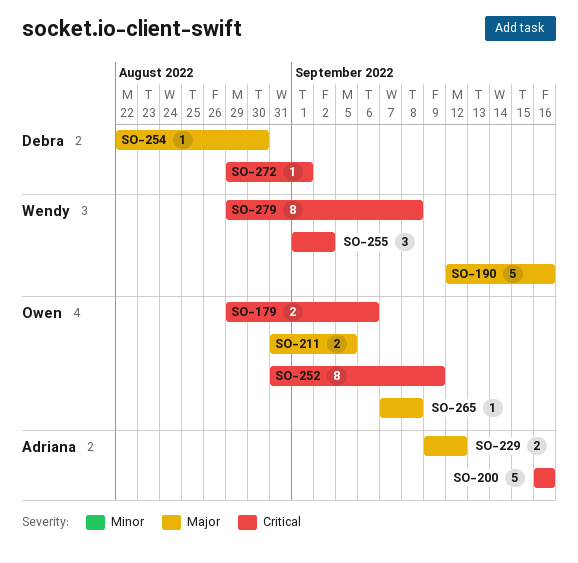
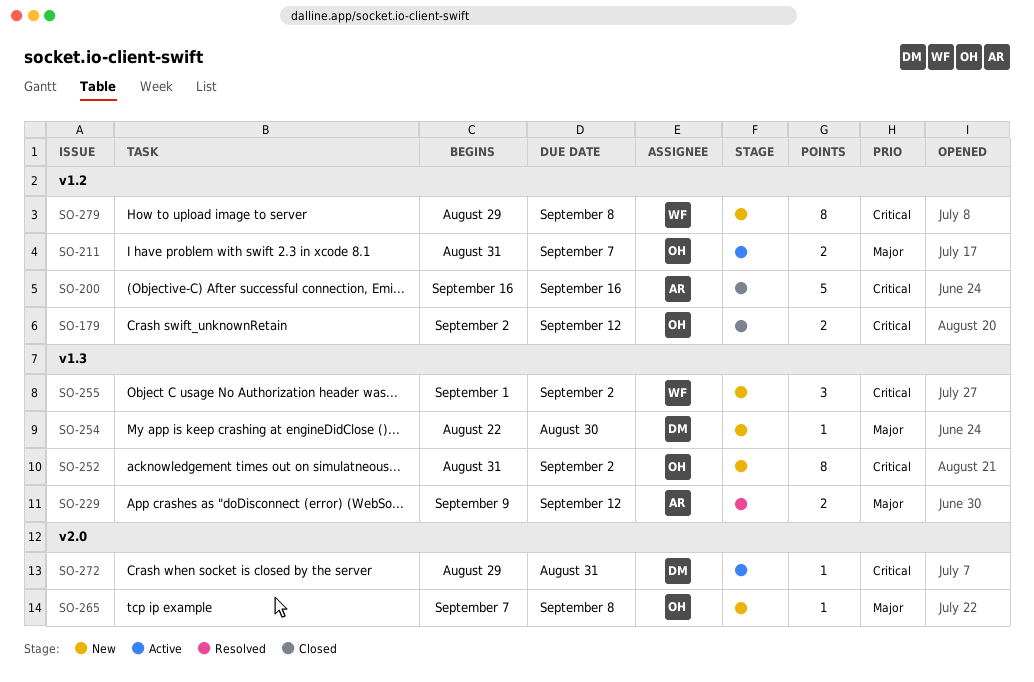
SO-179, start: Aug 29 -> Sep 2
SO-179, due: Sep 6 -> Sep 12
SO-190: present -> none
SO-211, due: Sep 5 -> Sep 7
SO-252, due: Sep 9 -> Sep 2
SO-272, due: Sep 1 -> Aug 31

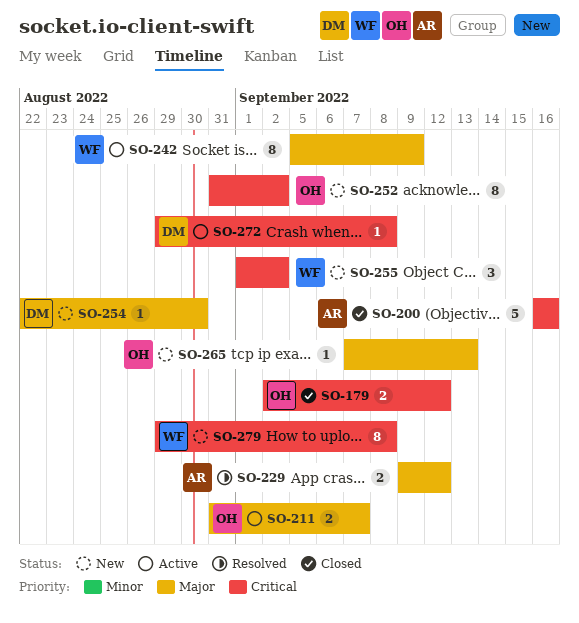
SO-242: none -> present
SO-265, due: Sep 8 -> Sep 13
SO-272, due: Aug 31 -> Sep 8

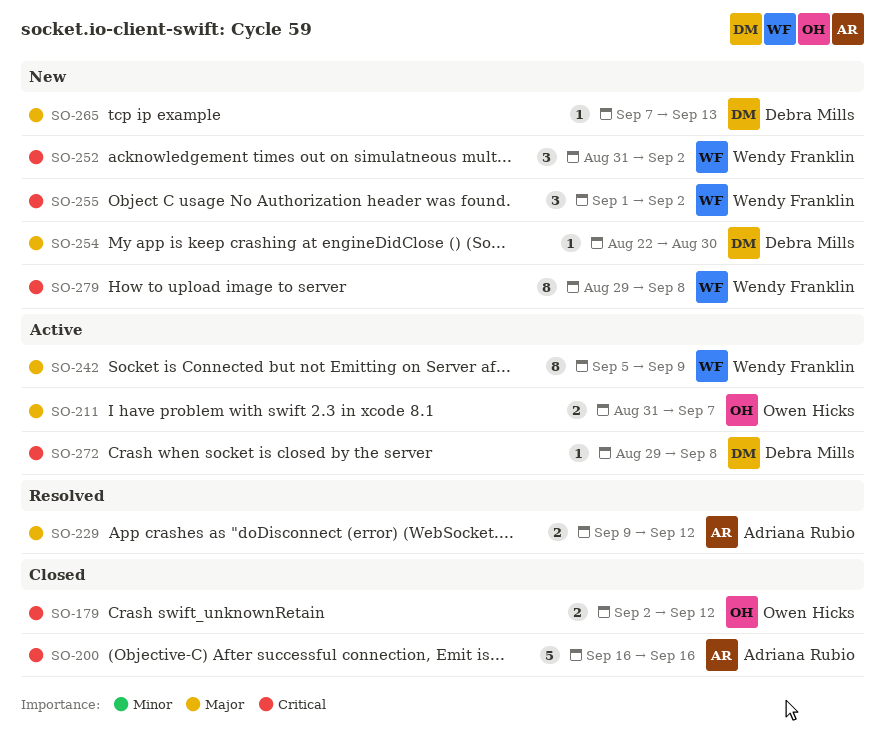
SO-252, owner: Owen Hicks -> Wendy Franklin
SO-252, estimate: 8 -> 3
SO-265, owner: Owen Hicks -> Debra Mills

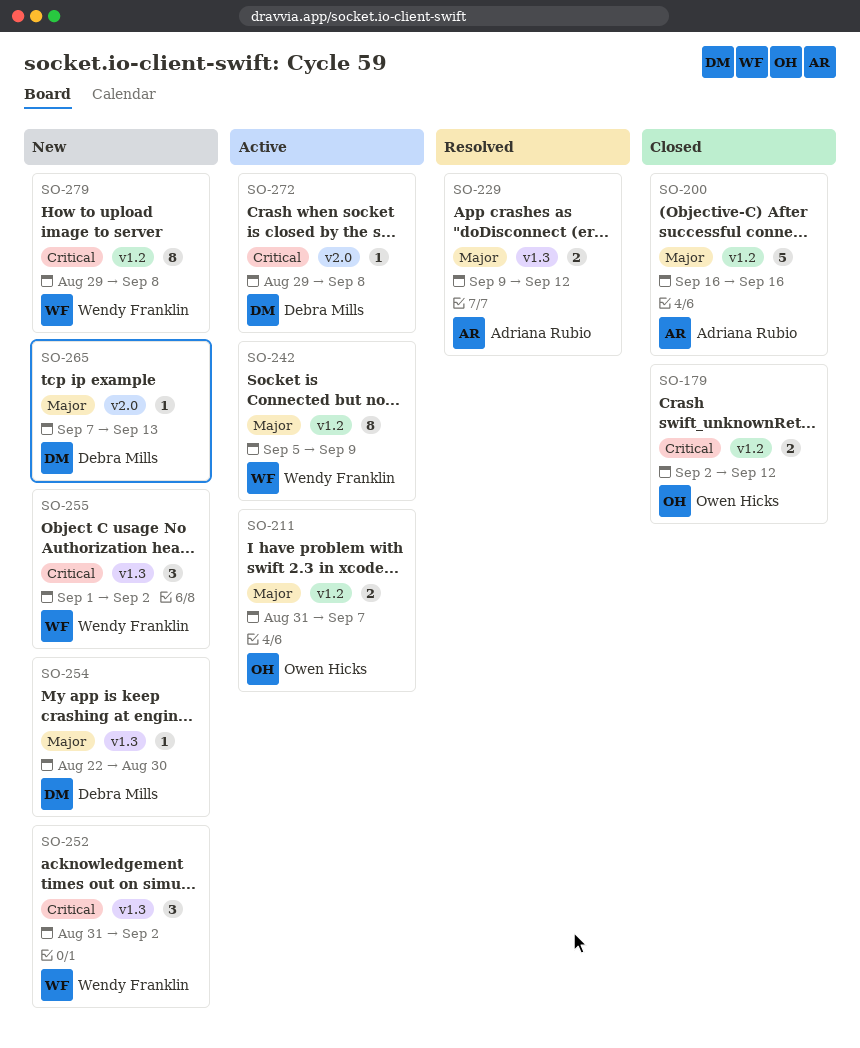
SO-200, priority: Critical -> Major

